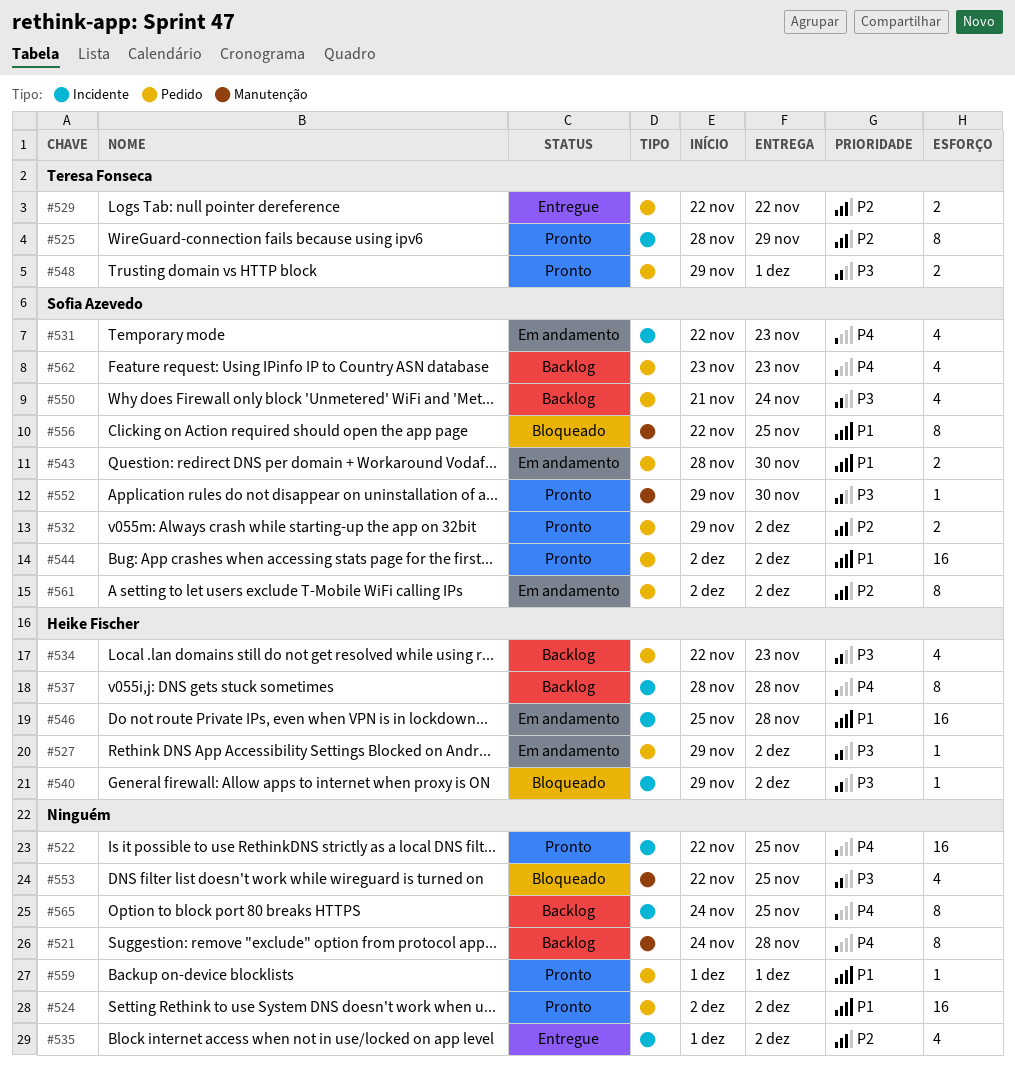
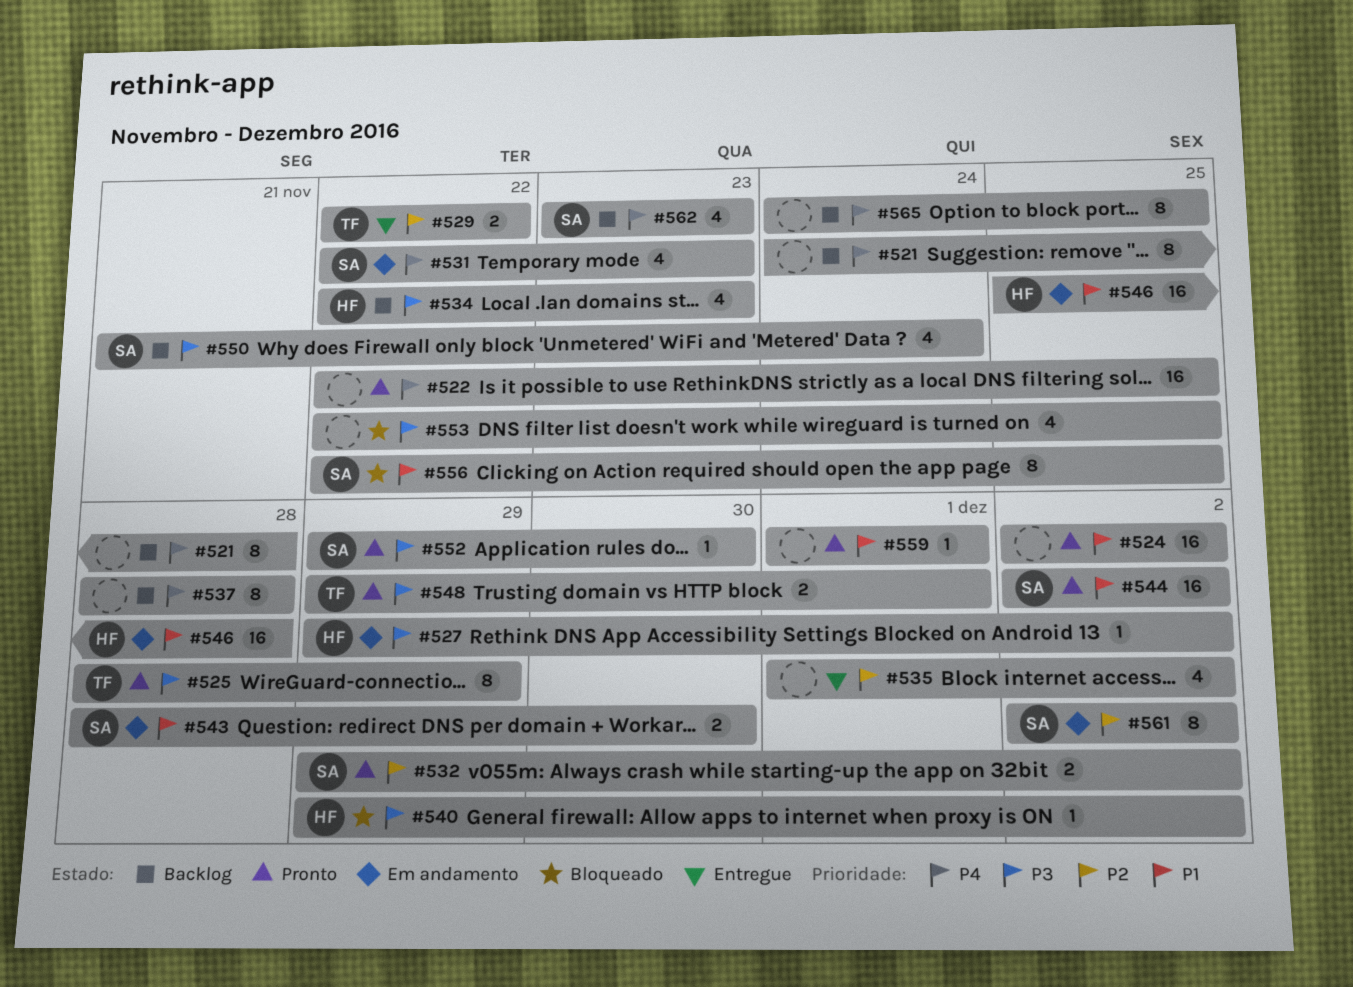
#525, priority: P2 -> P3
#537, owner: Heike Fischer -> none

